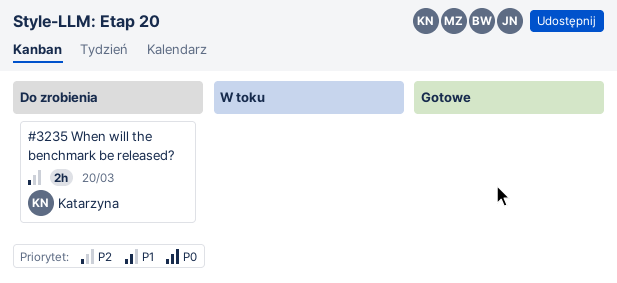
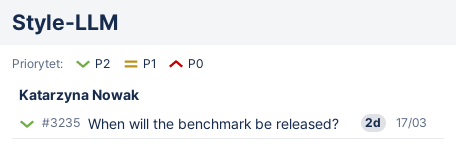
#3235, estimate: 2h -> 2d
#3235, due: Mar 20 -> Mar 17

